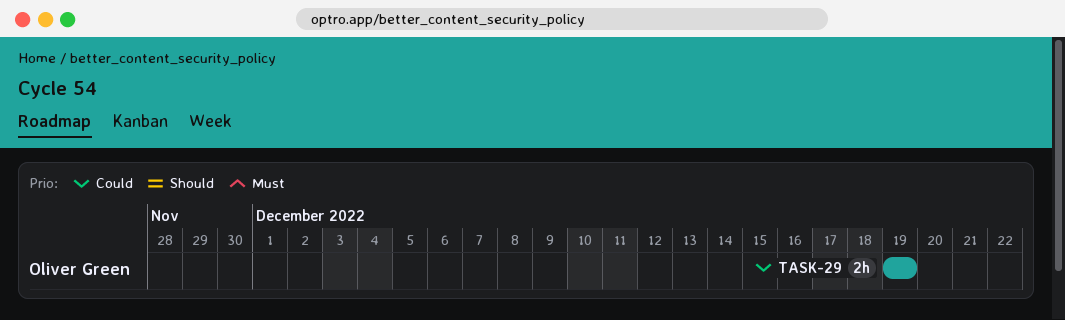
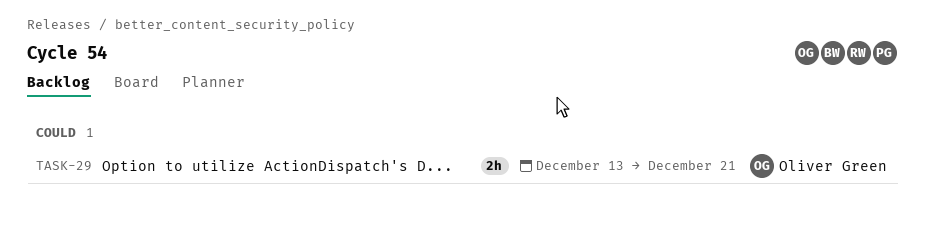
TASK-29, start: Dec 19 -> Dec 13
TASK-29, due: Dec 19 -> Dec 21

